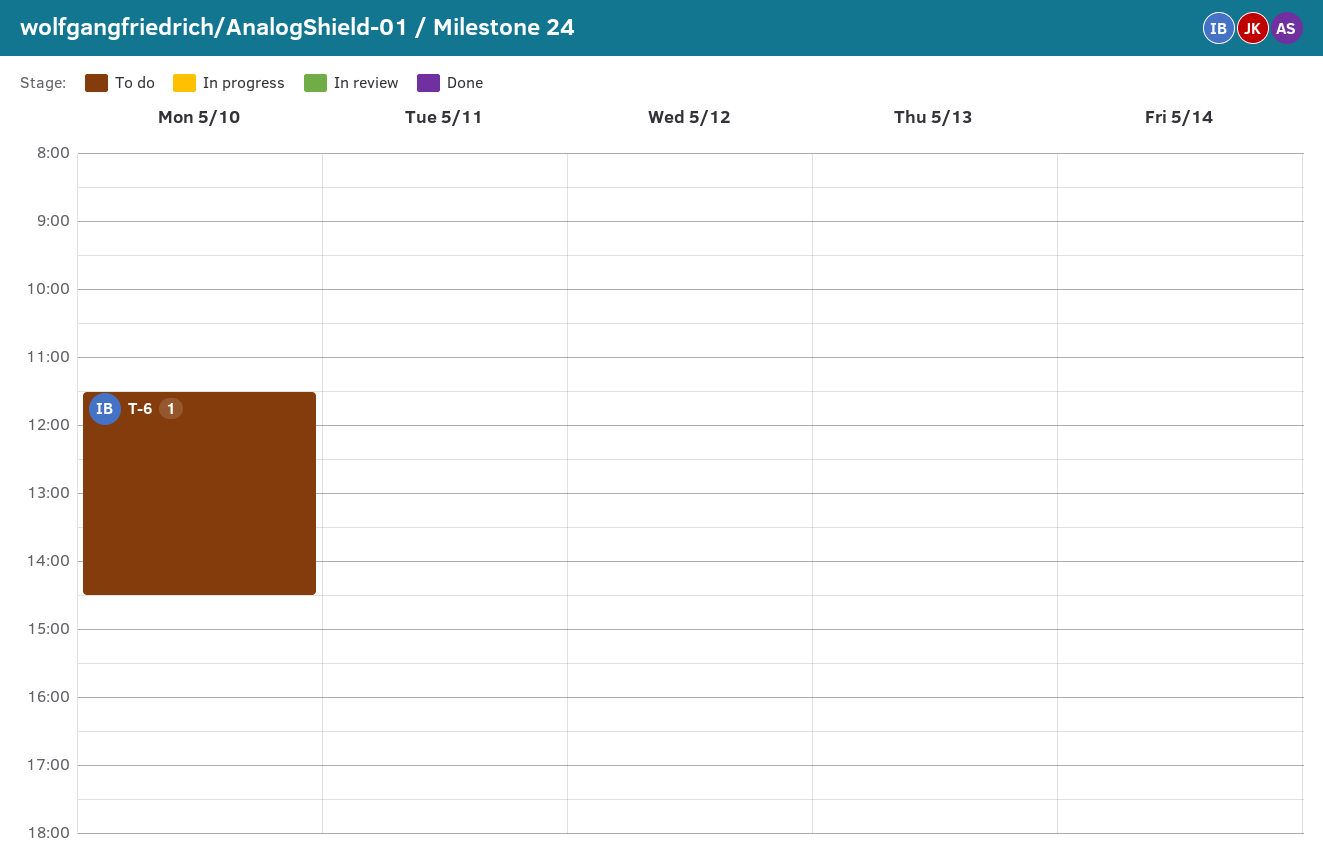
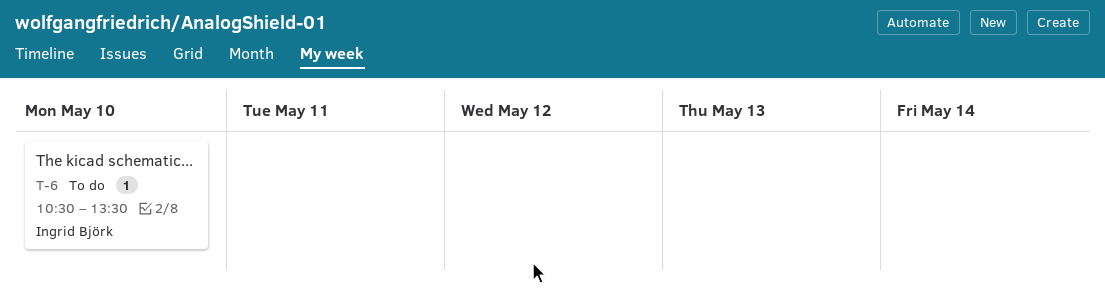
T-6, begins: 11:30 -> 10:30
T-6, ends: 14:30 -> 13:30

